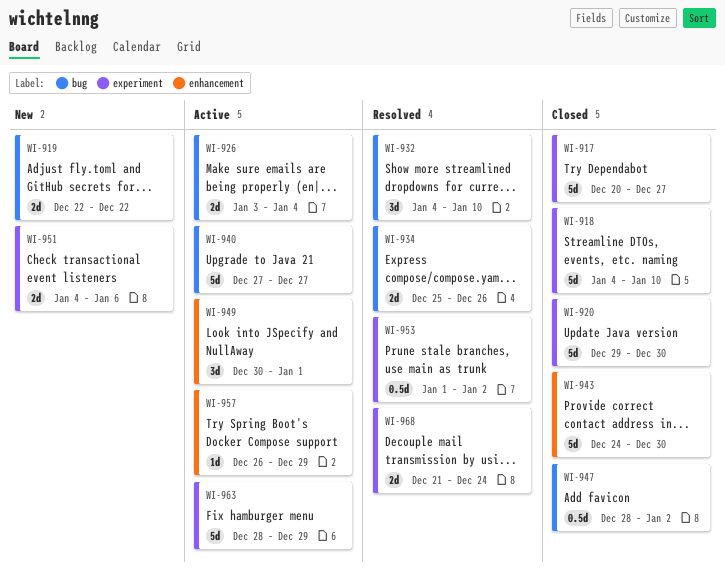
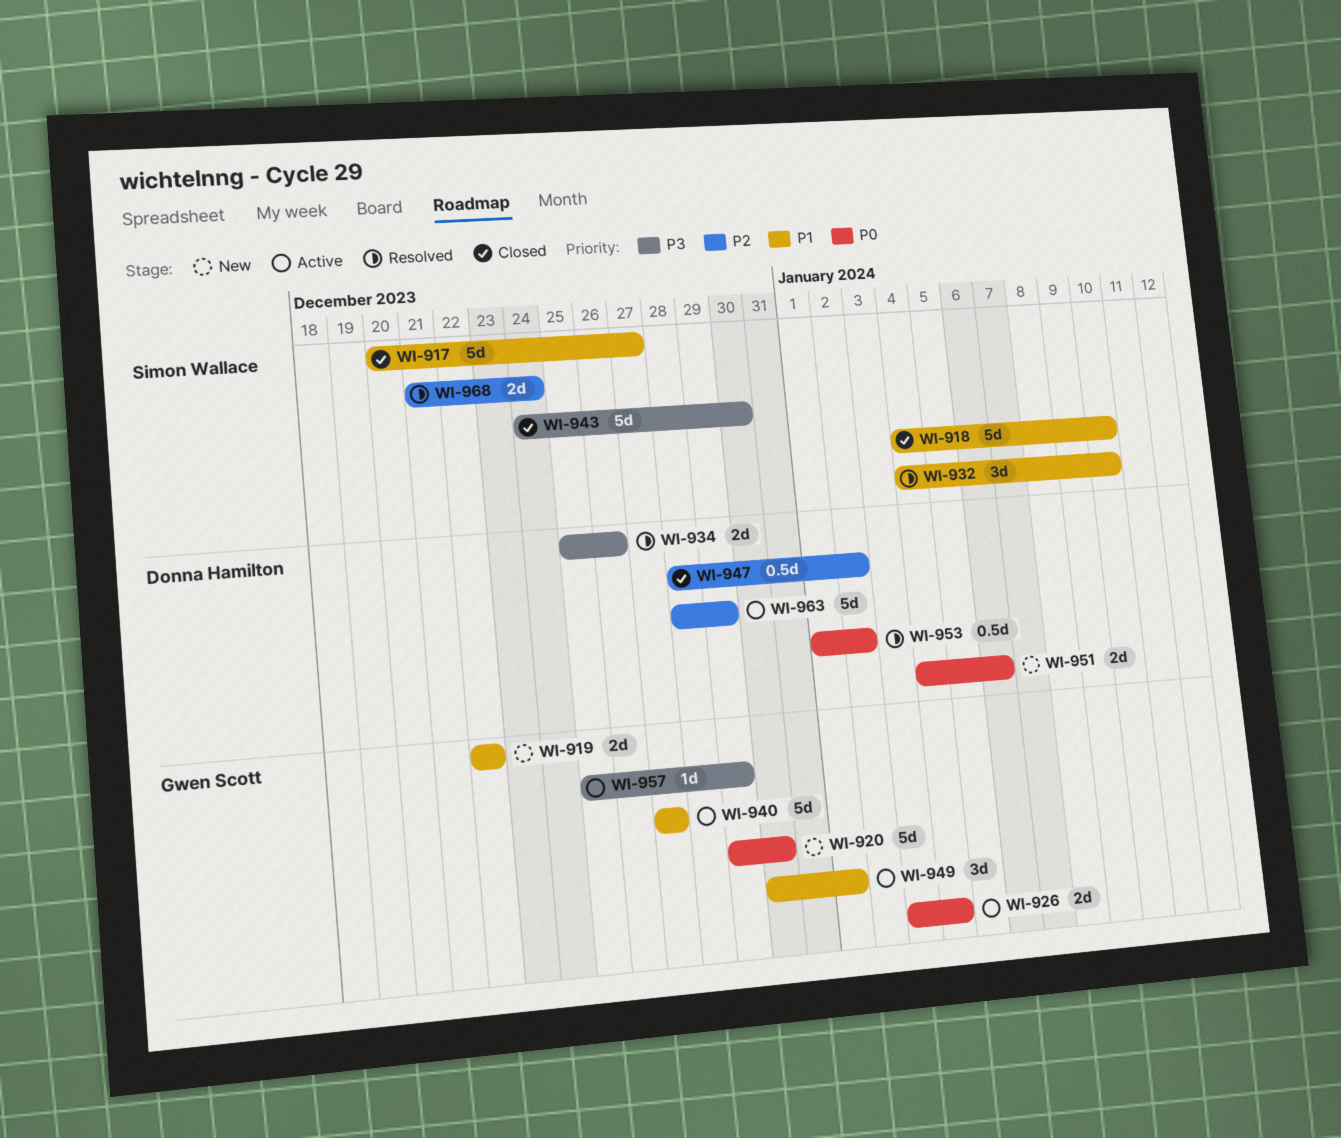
WI-920, status: Closed -> New
WI-957, start: Dec 26 -> Dec 25

